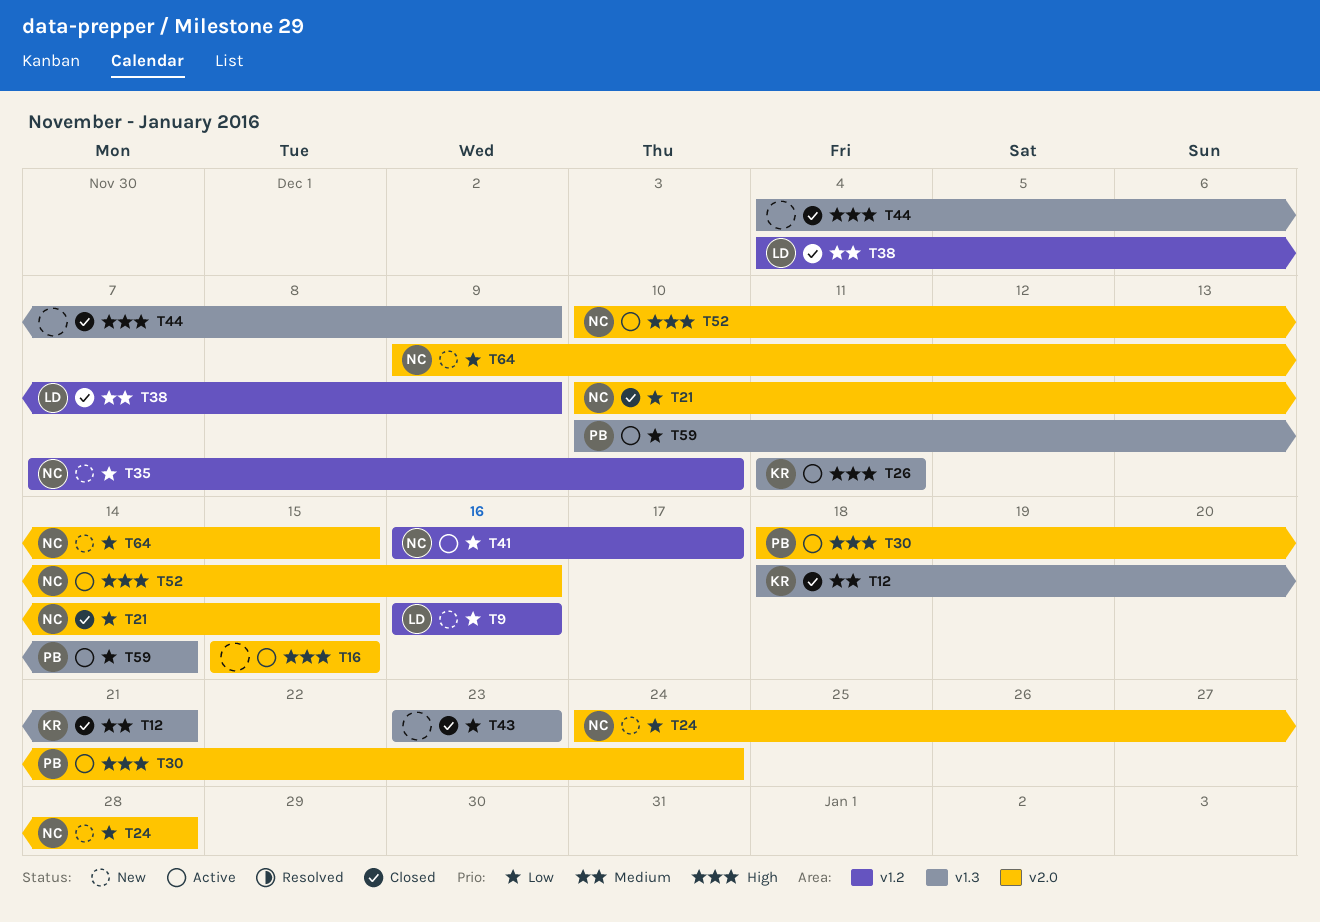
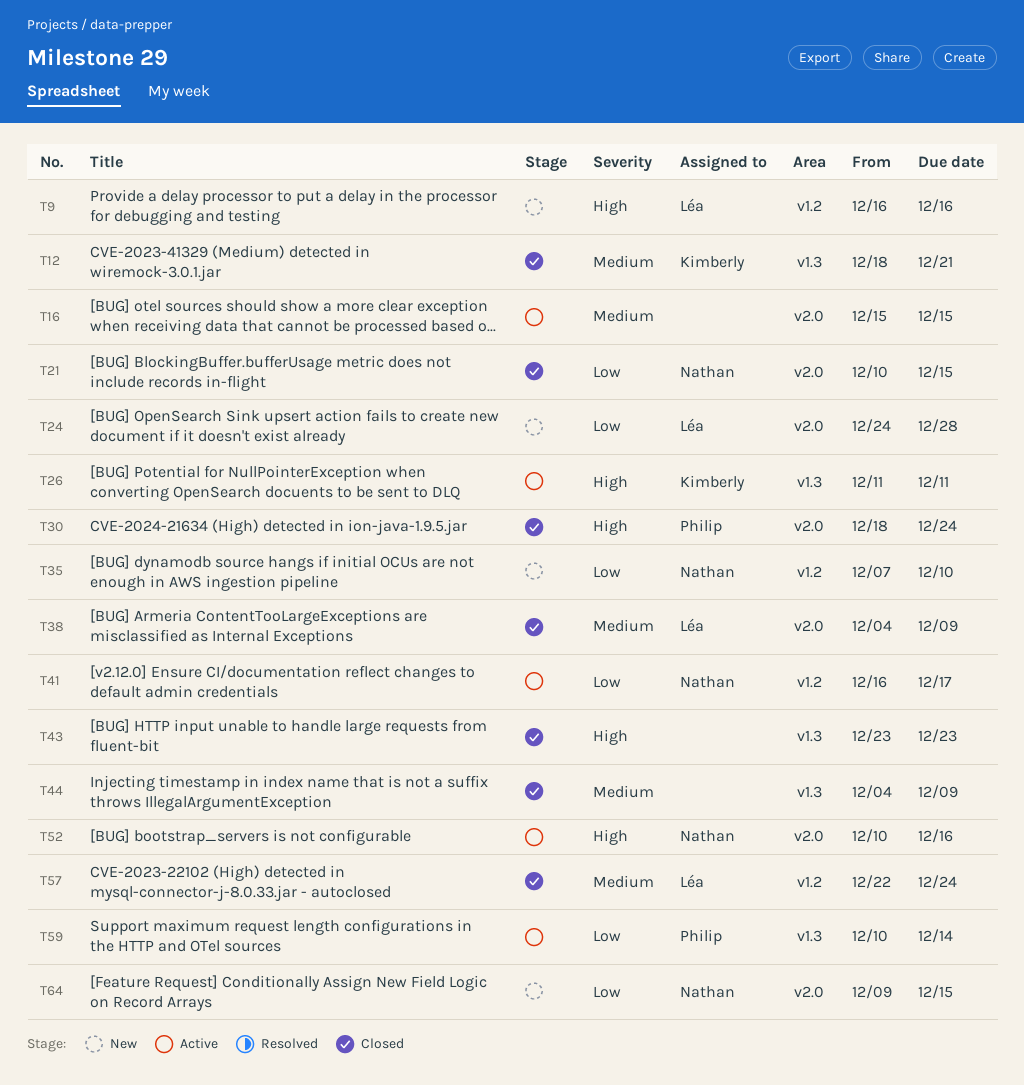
T9, priority: Low -> High
T16, priority: High -> Medium
T24, owner: Nathan -> Léa
T30, status: Active -> Closed
T38, label: v1.2 -> v2.0
T43, priority: Low -> High
T44, priority: High -> Medium
T57: none -> present

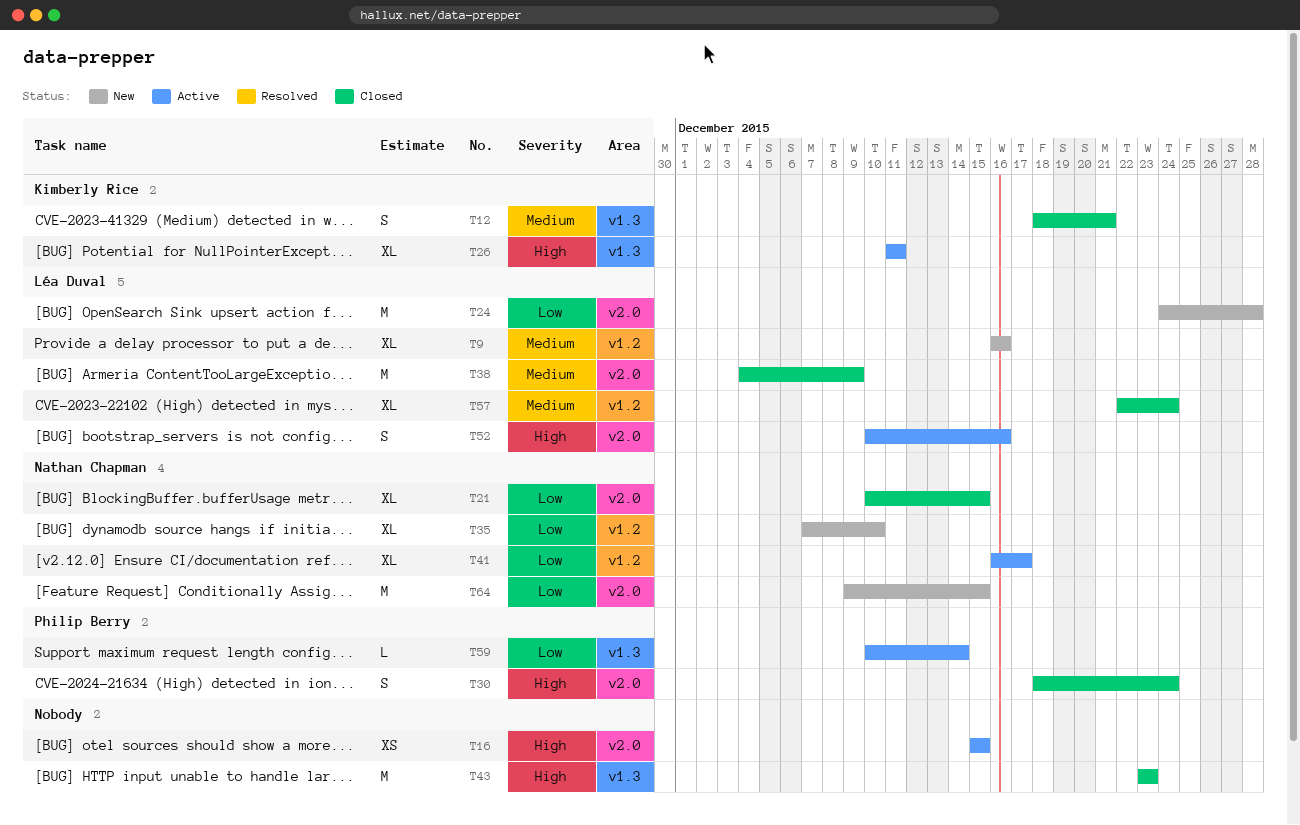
T9, priority: High -> Medium
T16, priority: Medium -> High
T44: present -> none
T52, owner: Nathan Chapman -> Léa Duval

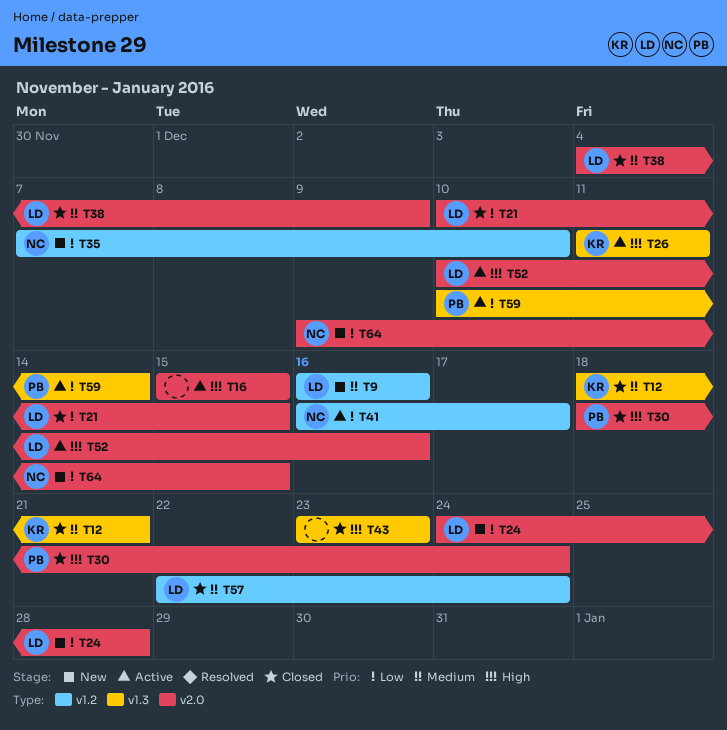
T21, owner: Nathan Chapman -> Léa Duval

